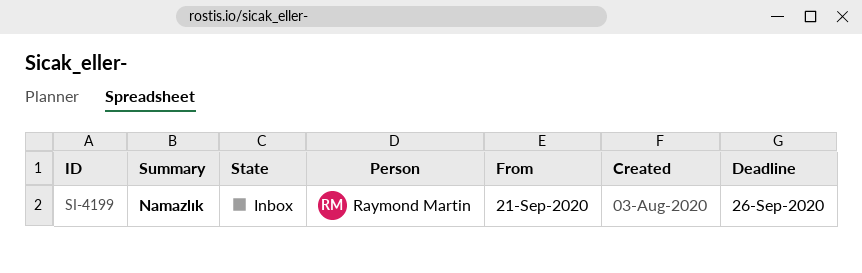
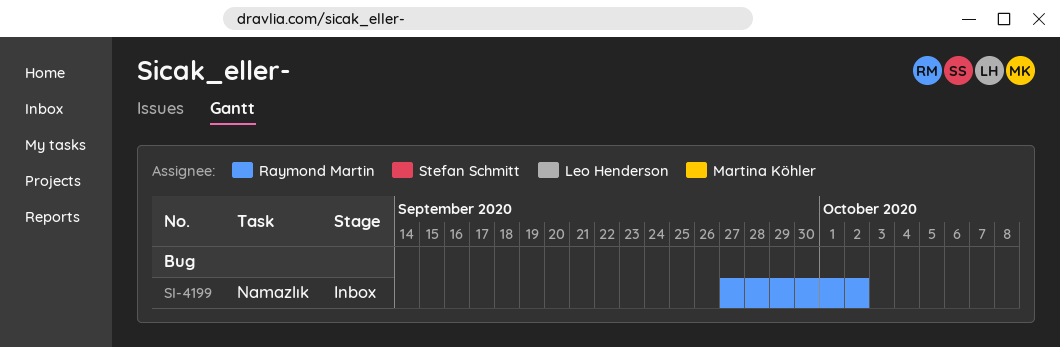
SI-4199, start: Sep 21 -> Sep 27
SI-4199, due: Sep 26 -> Oct 2

